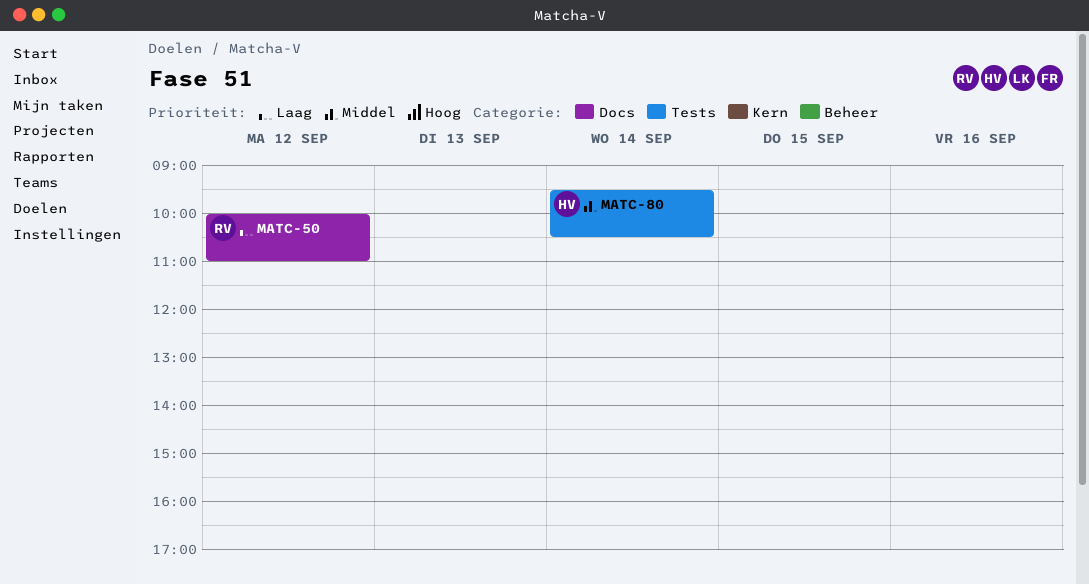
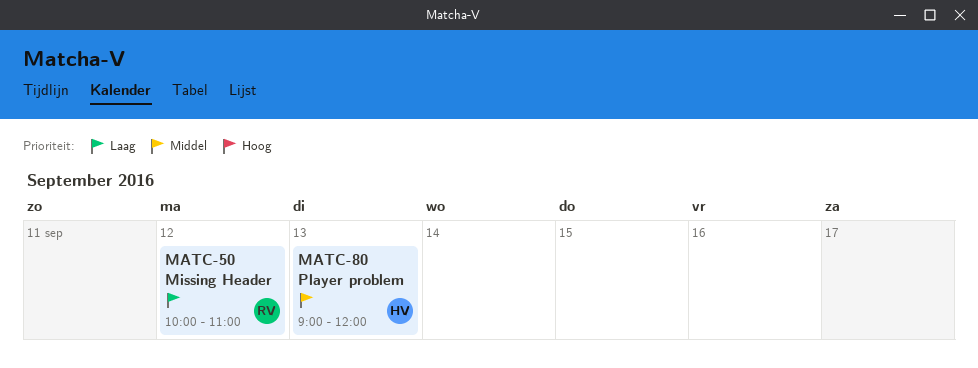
MATC-80, day: Sep 14 -> Sep 13
MATC-80, begins: 09:30 -> 09:00
MATC-80, ends: 10:30 -> 12:00

